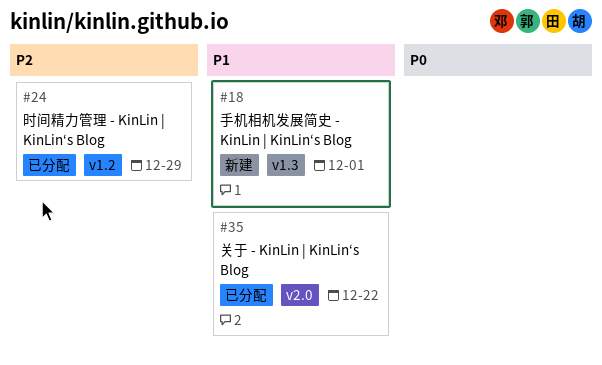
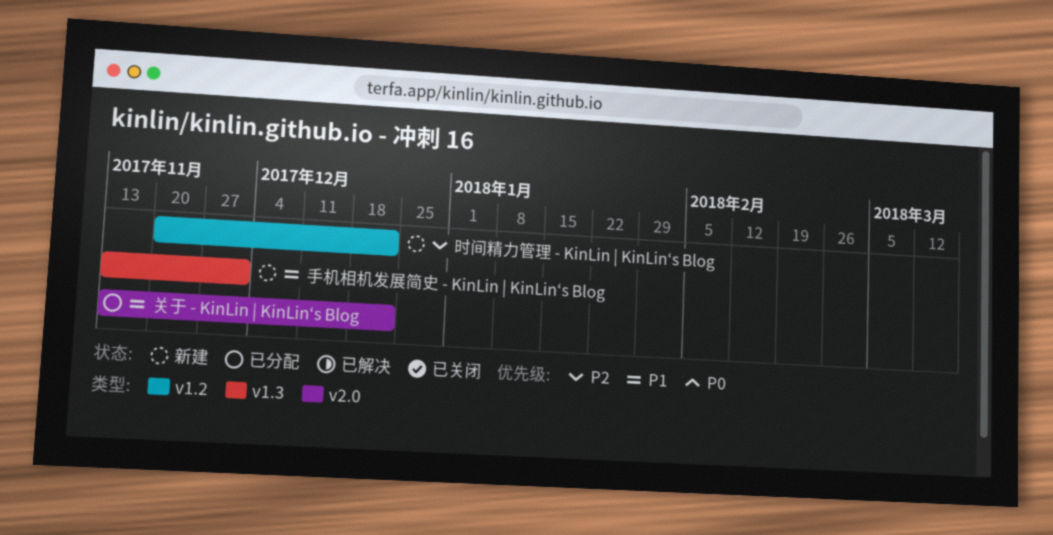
时间精力管理 - KinLin | KinLin‘s Blog, status: 已分配 -> 新建
时间精力管理 - KinLin | KinLin‘s Blog, due: Dec 29 -> Dec 22

